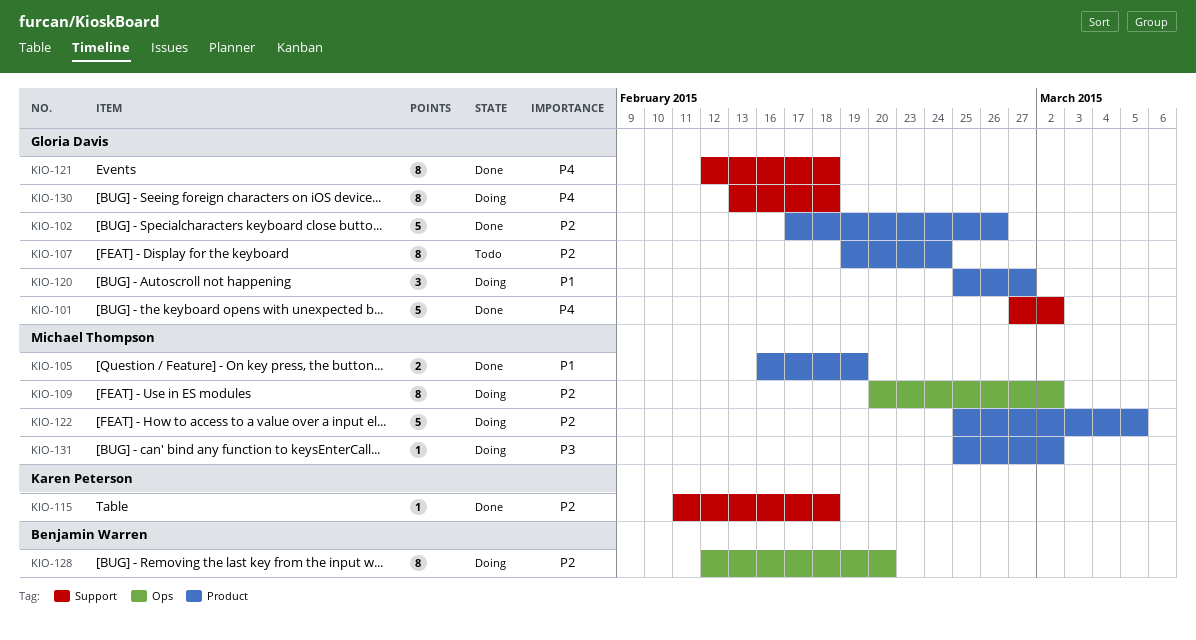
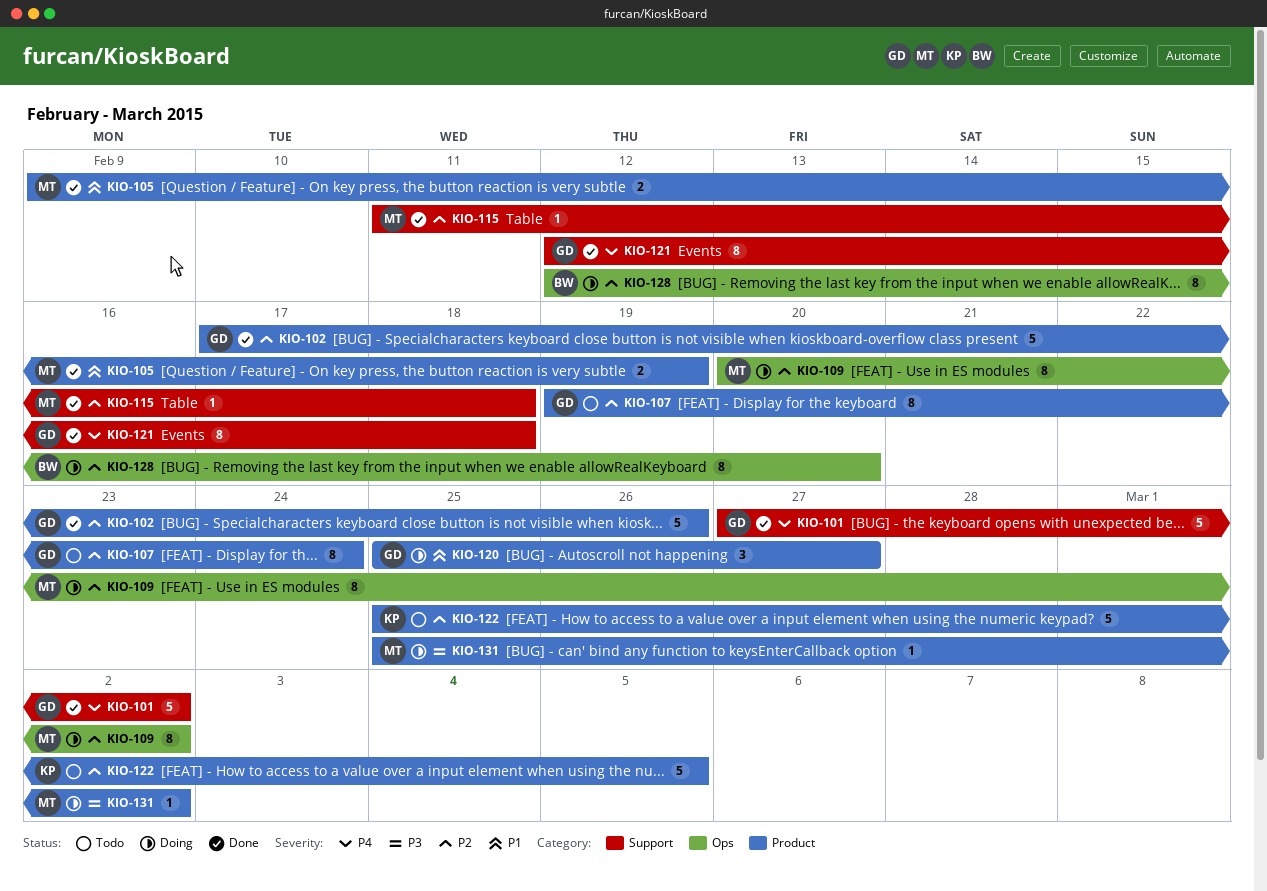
KIO-105, start: Feb 16 -> Feb 9
KIO-115, owner: Karen Peterson -> Michael Thompson
KIO-122, status: Doing -> Todo
KIO-122, owner: Michael Thompson -> Karen Peterson
KIO-130: present -> none

